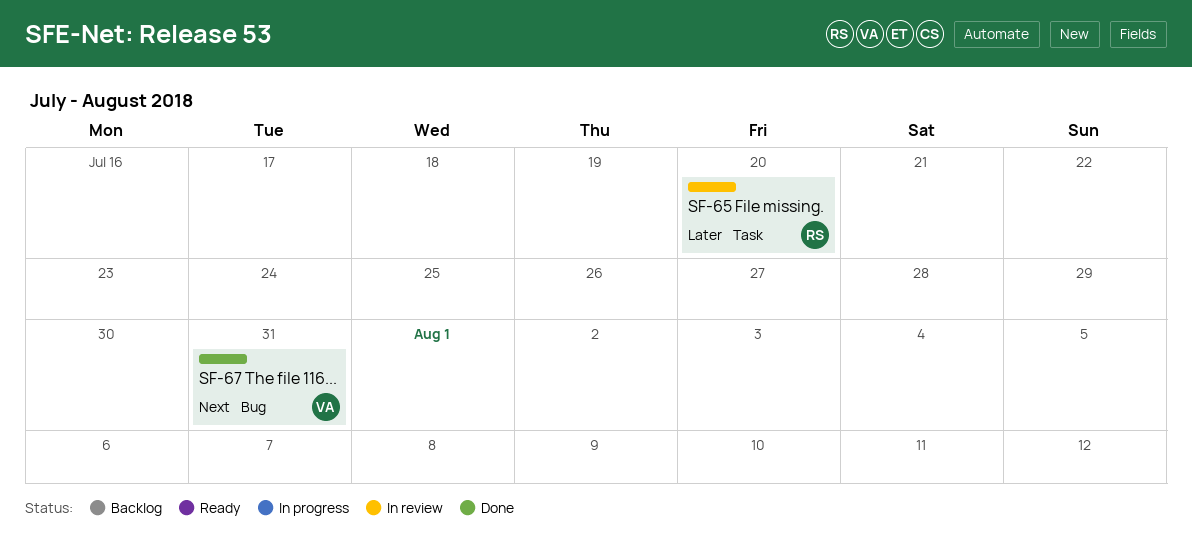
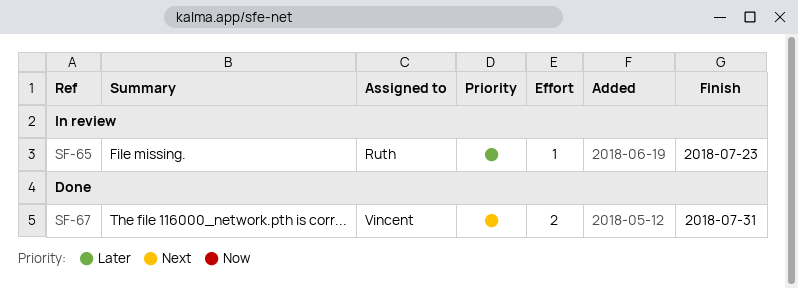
SF-65, due: Jul 20 -> Jul 23

